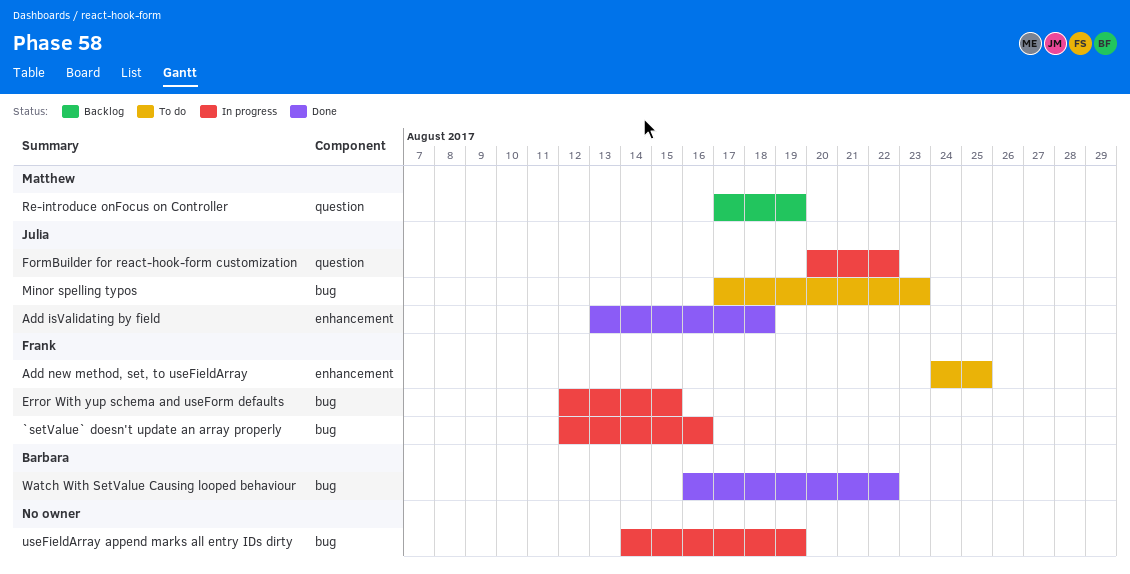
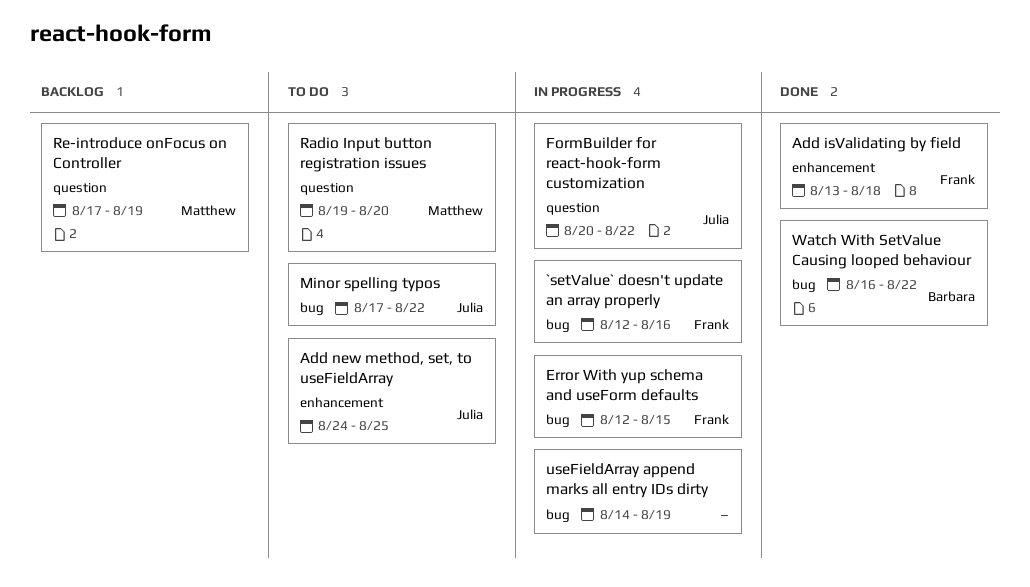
Add isValidating by field, owner: Julia -> Frank
Add new method, set, to useFieldArray, owner: Frank -> Julia
Minor spelling typos, due: Aug 23 -> Aug 22
Radio Input button registration issues: none -> present

